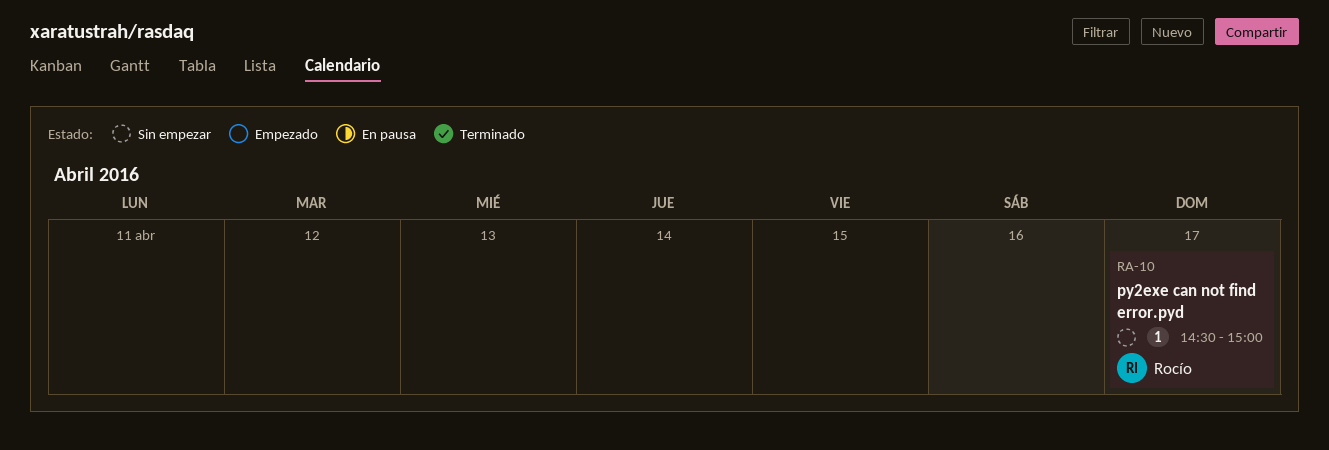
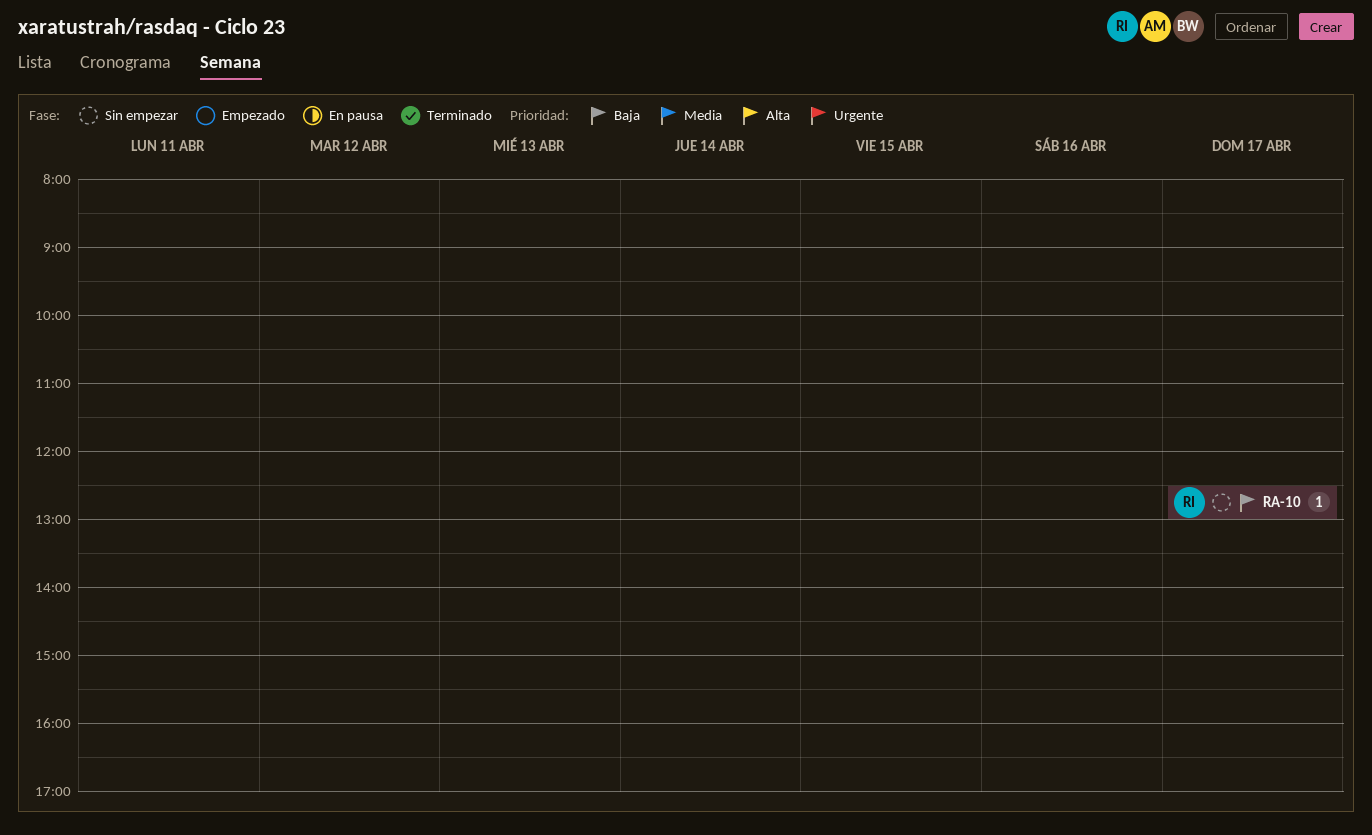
RA-10, begins: 14:30 -> 12:30
RA-10, ends: 15:00 -> 13:00

